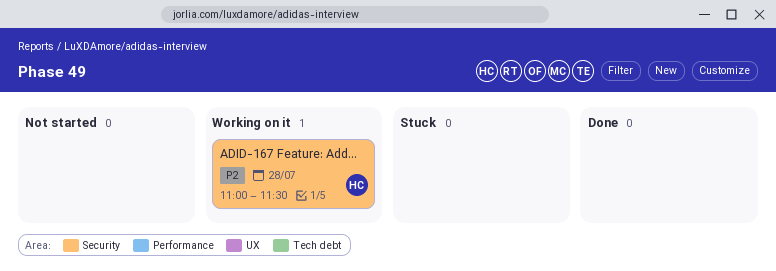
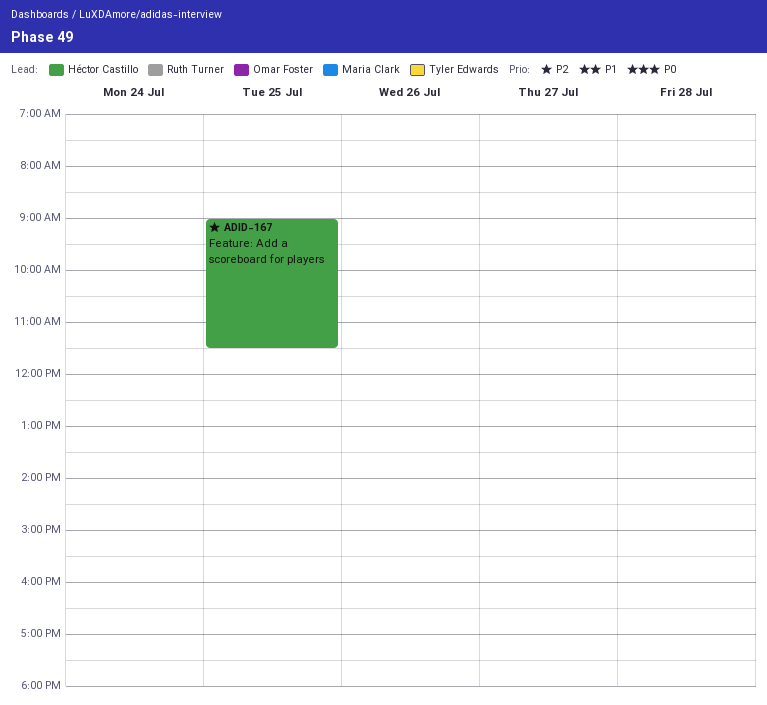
ADID-167, day: Jul 28 -> Jul 25
ADID-167, begins: 11:00 -> 09:00

